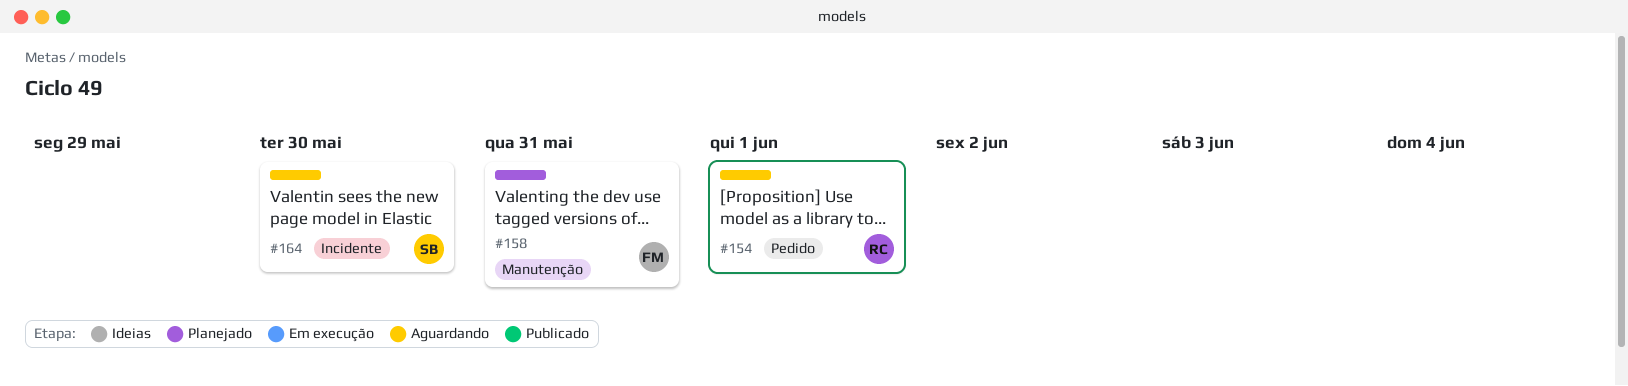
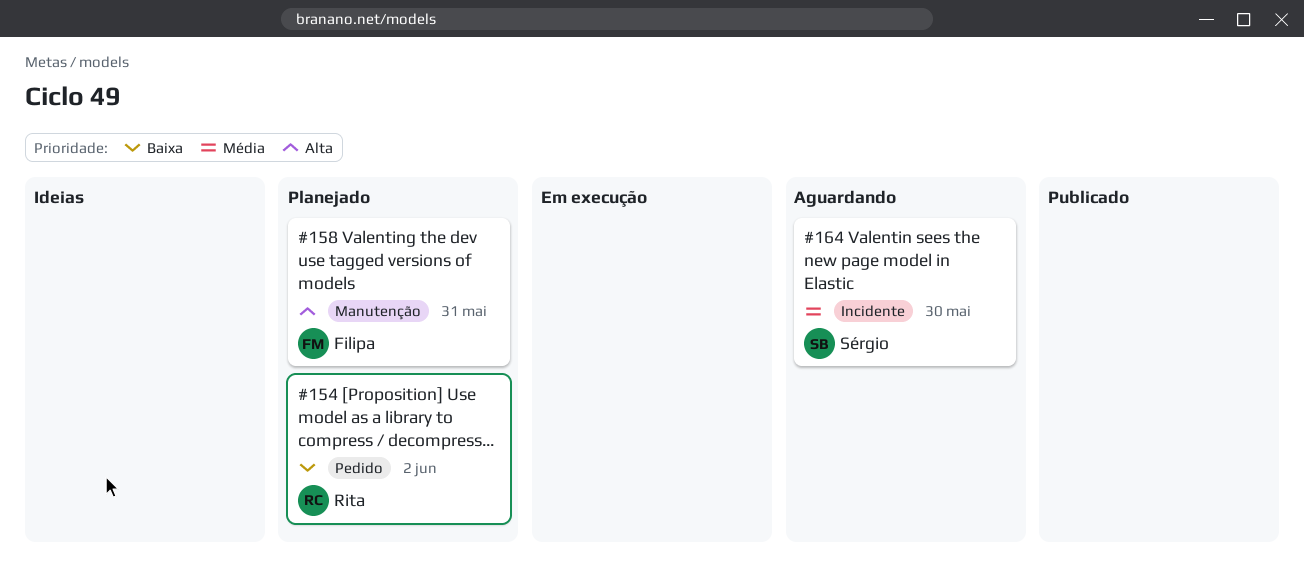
#154, status: Aguardando -> Planejado
#154, due: Jun 1 -> Jun 2

